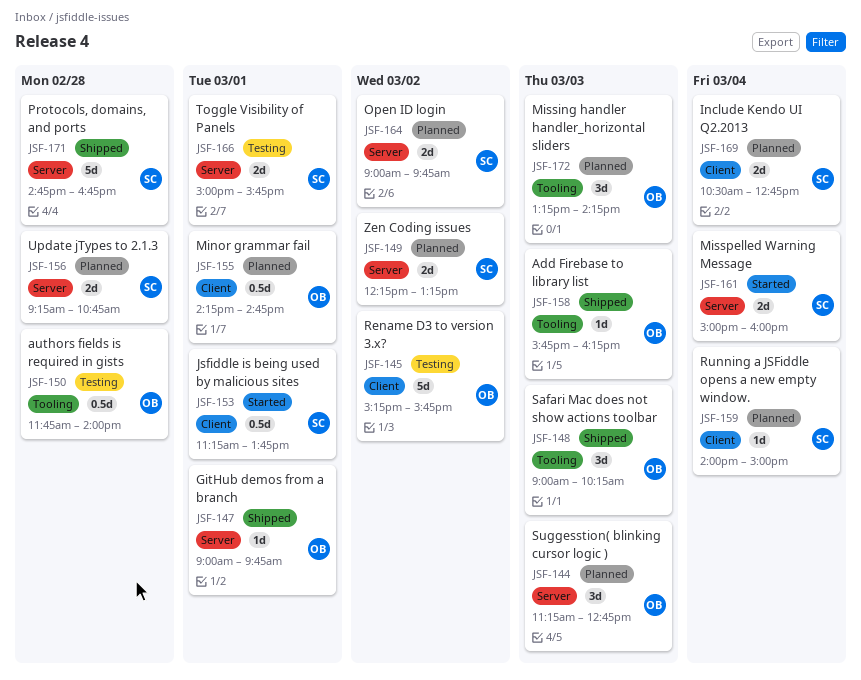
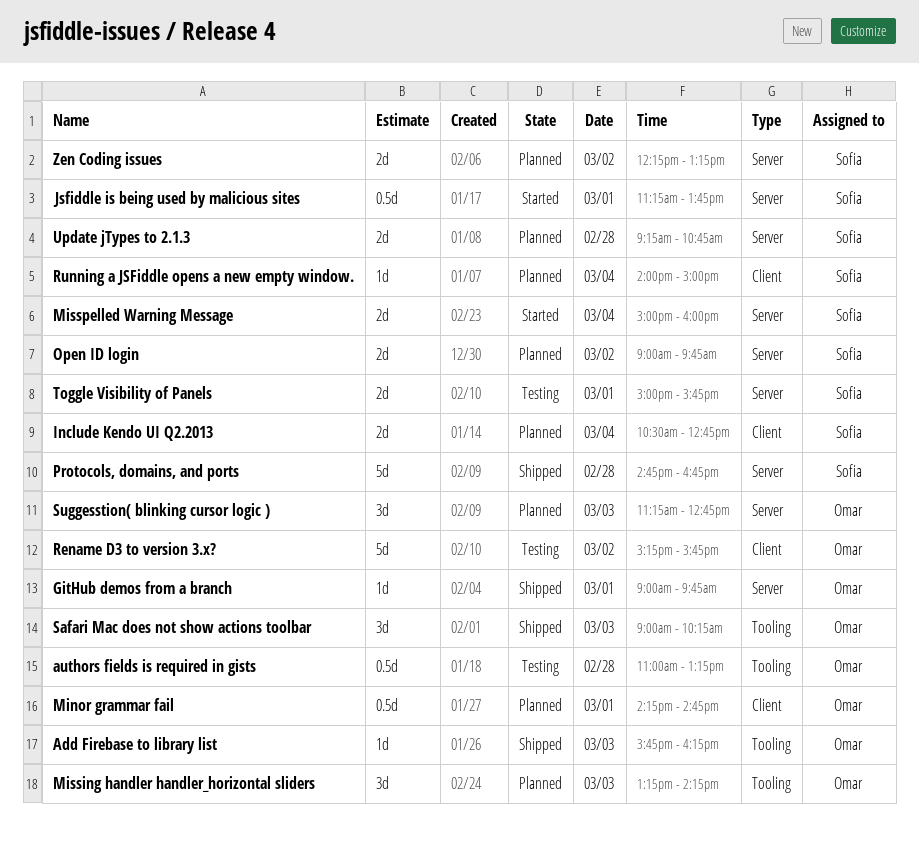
authors fields is required in gists, begins: 11:45 -> 11:00
authors fields is required in gists, ends: 14:00 -> 13:15
Jsfiddle is being used by malicious sites, label: Client -> Server

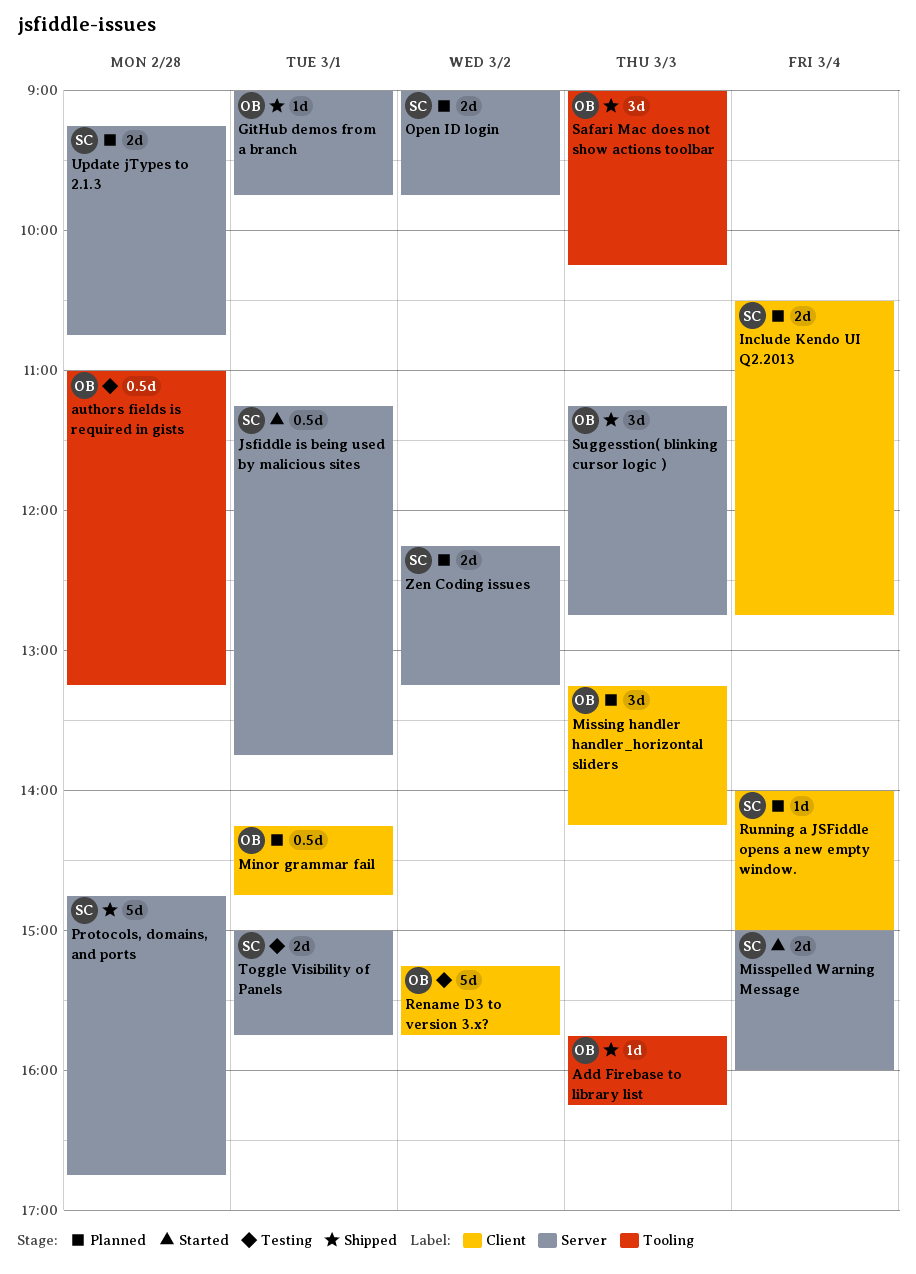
Missing handler handler_horizontal sliders, label: Tooling -> Client
Suggesstion( blinking cursor logic ), status: Planned -> Shipped

